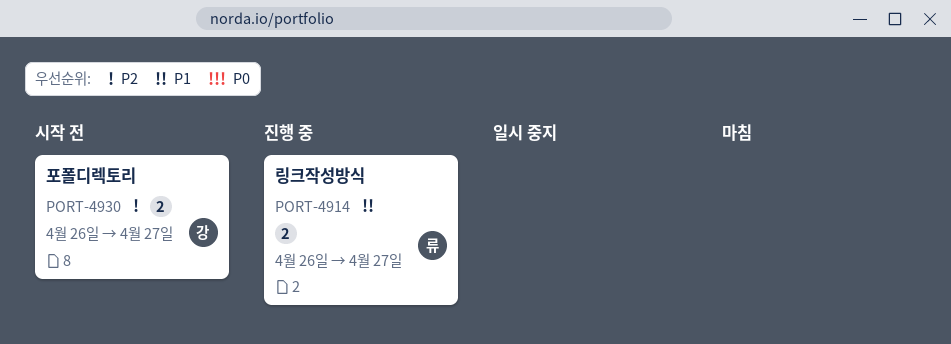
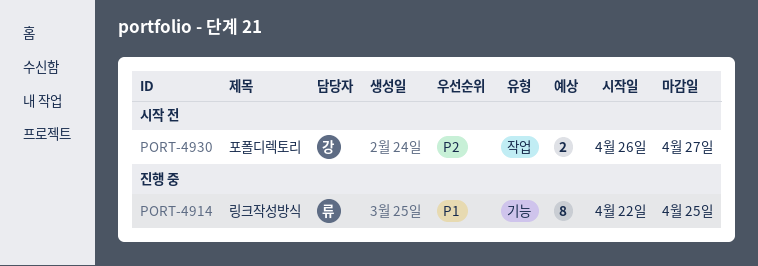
PORT-4914, estimate: 2 -> 8
PORT-4914, start: Apr 26 -> Apr 22
PORT-4914, due: Apr 27 -> Apr 25

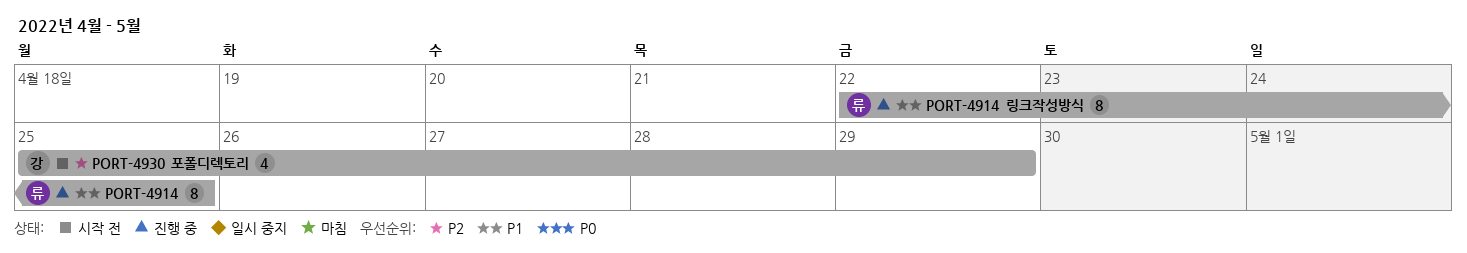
PORT-4930, estimate: 2 -> 4
PORT-4930, start: Apr 26 -> Apr 25
PORT-4930, due: Apr 27 -> Apr 29

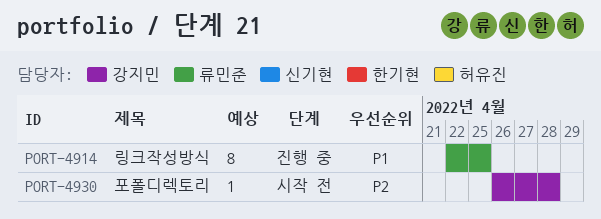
PORT-4930, estimate: 4 -> 1
PORT-4930, start: Apr 25 -> Apr 26
PORT-4930, due: Apr 29 -> Apr 28

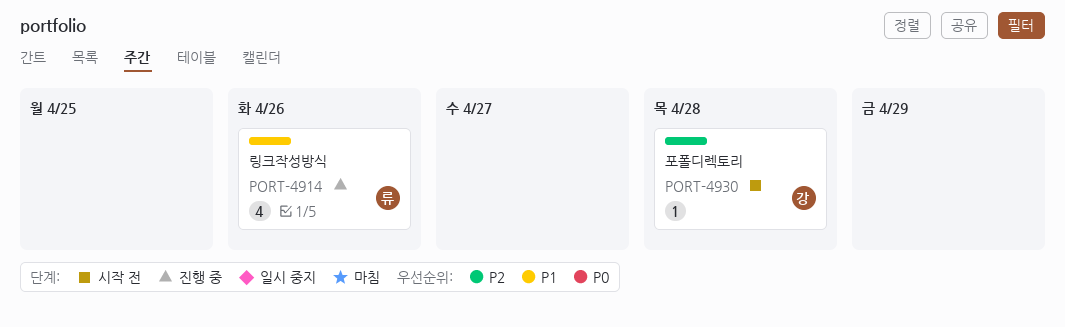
PORT-4914, estimate: 8 -> 4
PORT-4914, due: Apr 25 -> Apr 26

